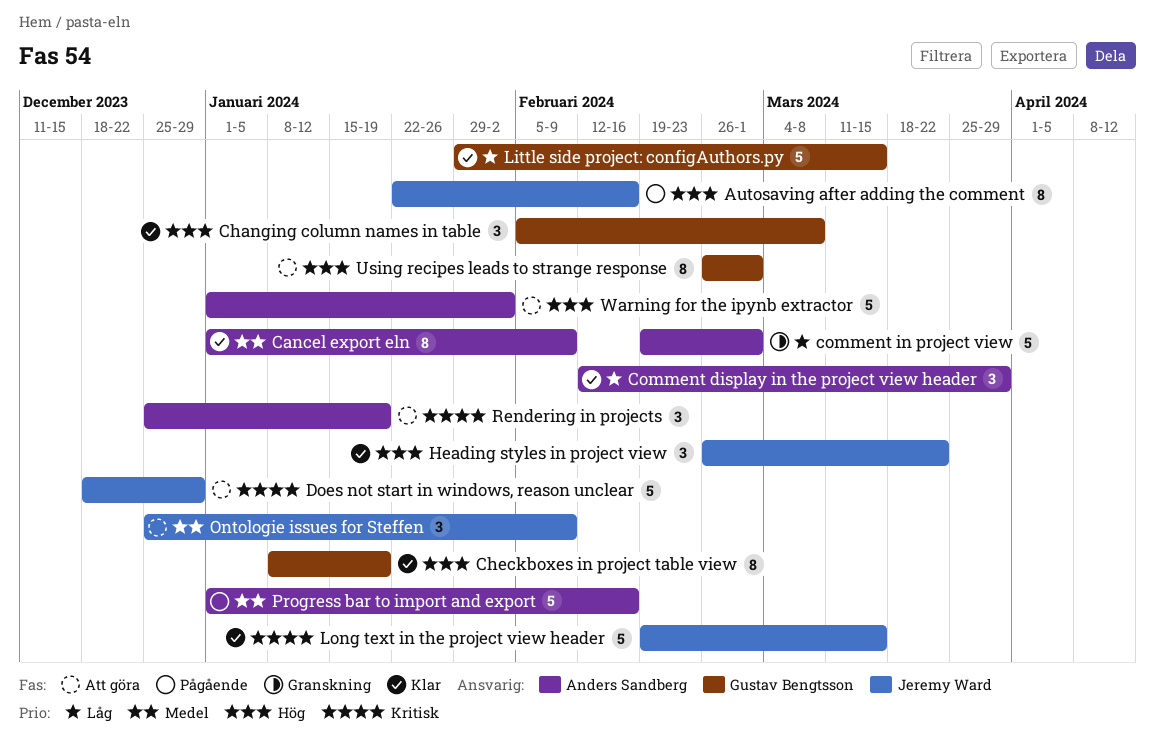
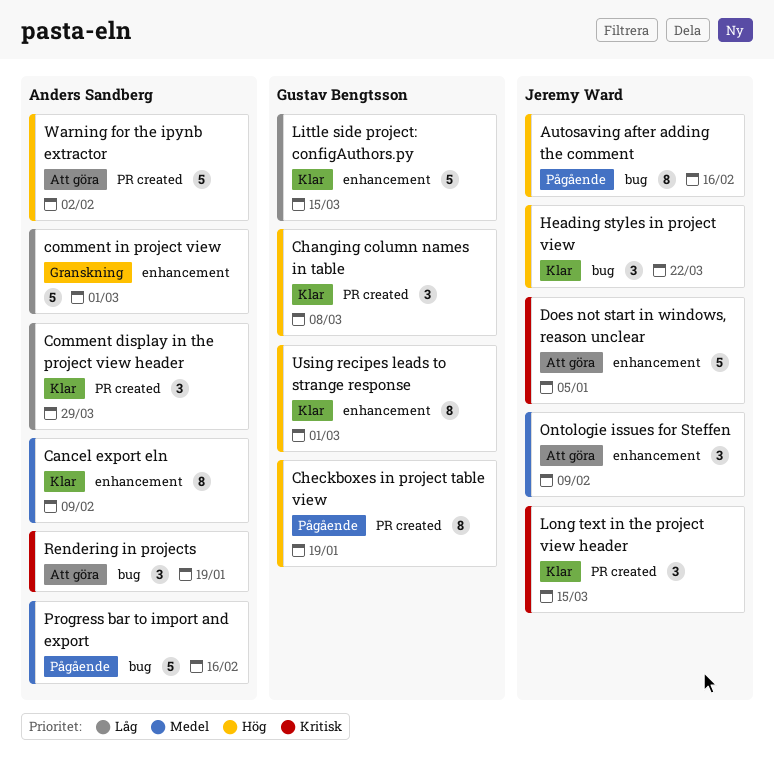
Checkboxes in project table view, status: Klar -> Pågående
Does not start in windows, reason unclear, due: Dec 29 -> Jan 5
Long text in the project view header, estimate: 5 -> 3
Using recipes leads to strange response, status: Att göra -> Klar

